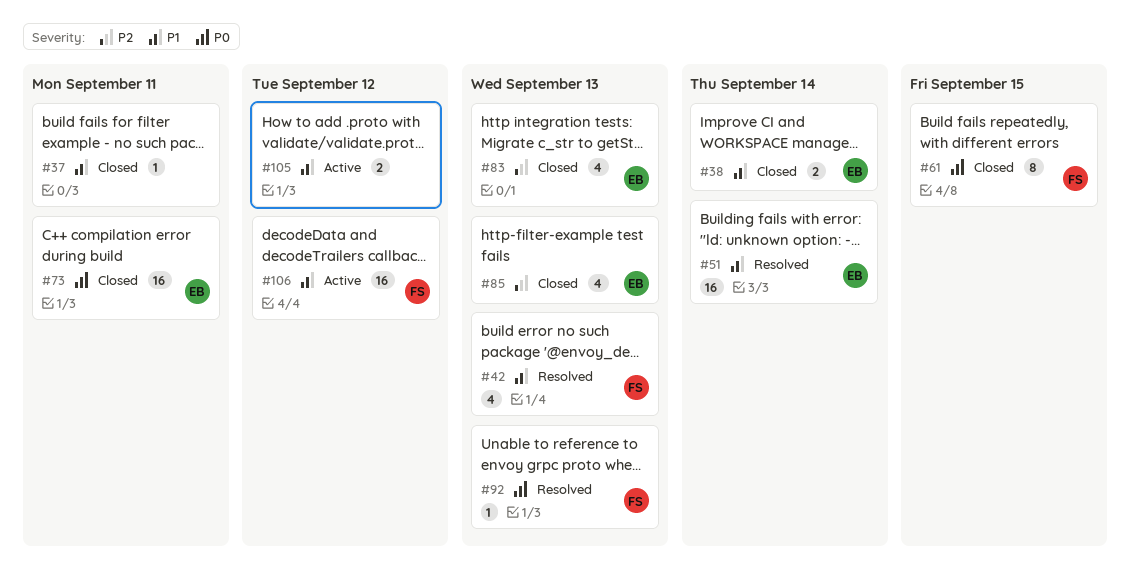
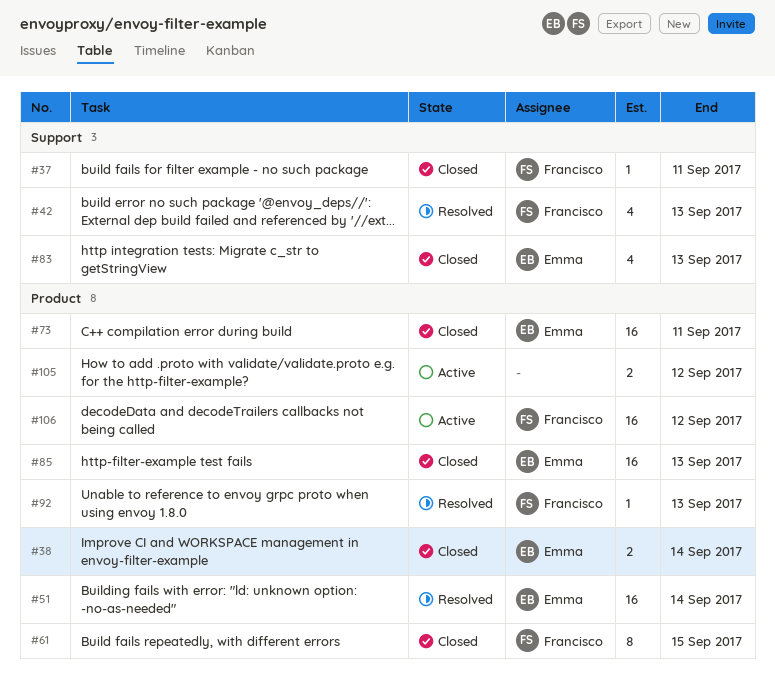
#37, owner: none -> Francisco
#85, estimate: 4 -> 16

